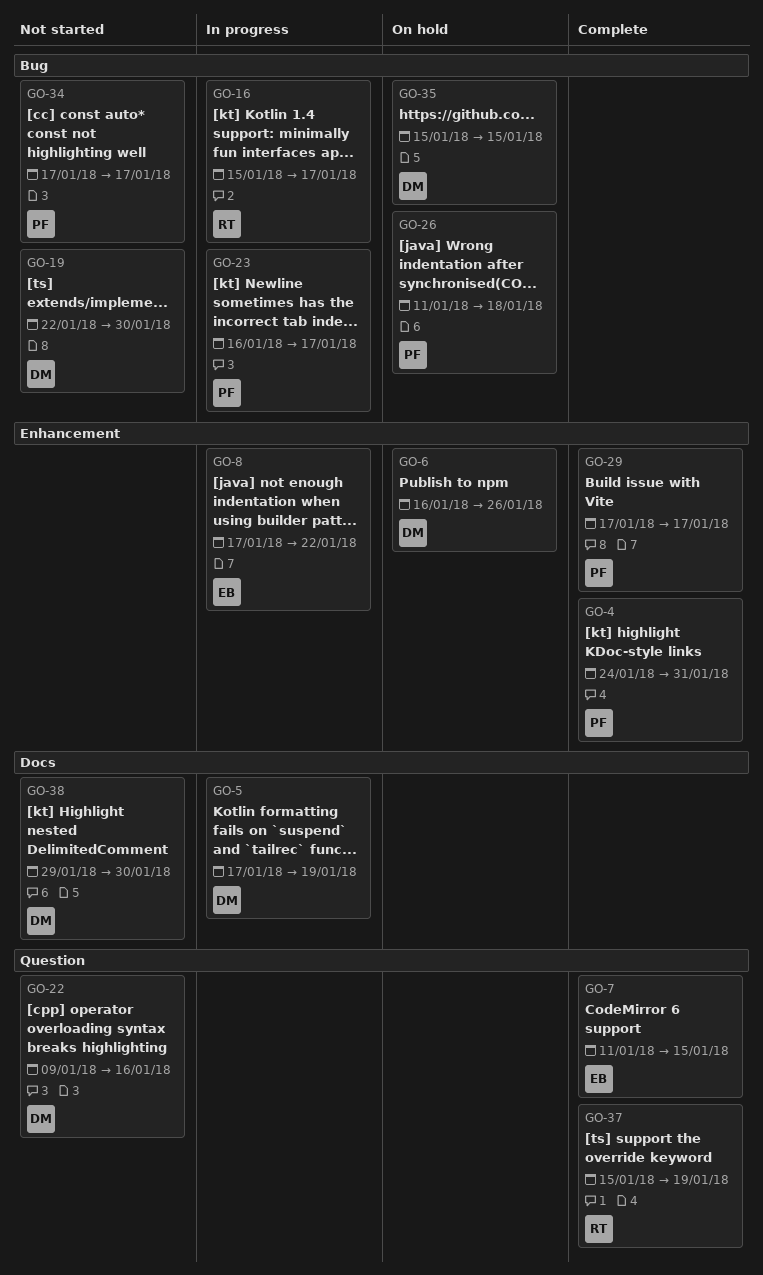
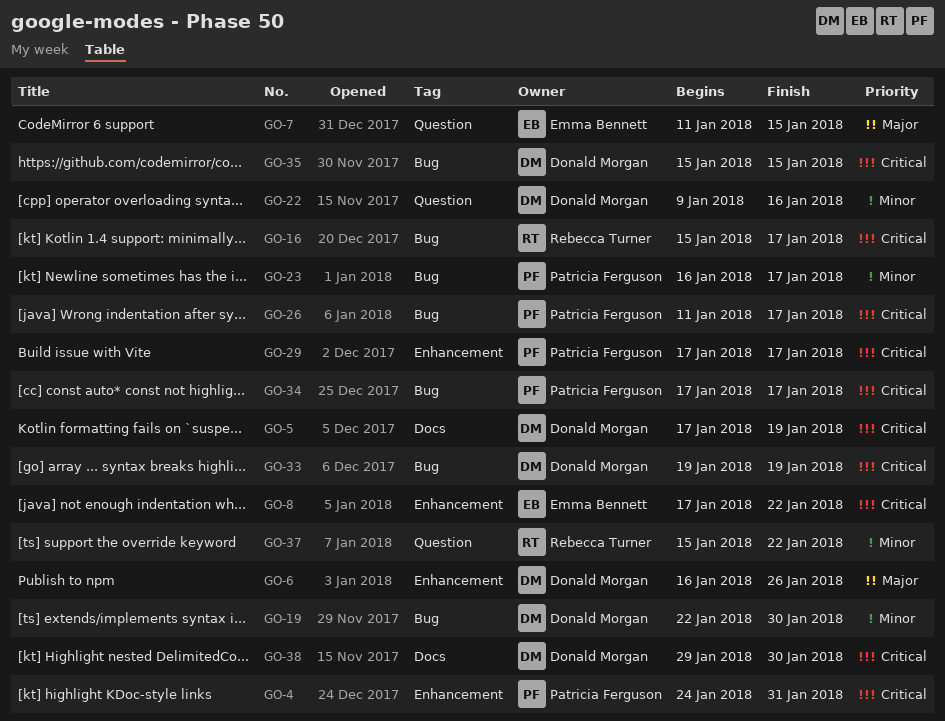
GO-26, due: Jan 18 -> Jan 17
GO-33: none -> present
GO-37, due: Jan 19 -> Jan 22

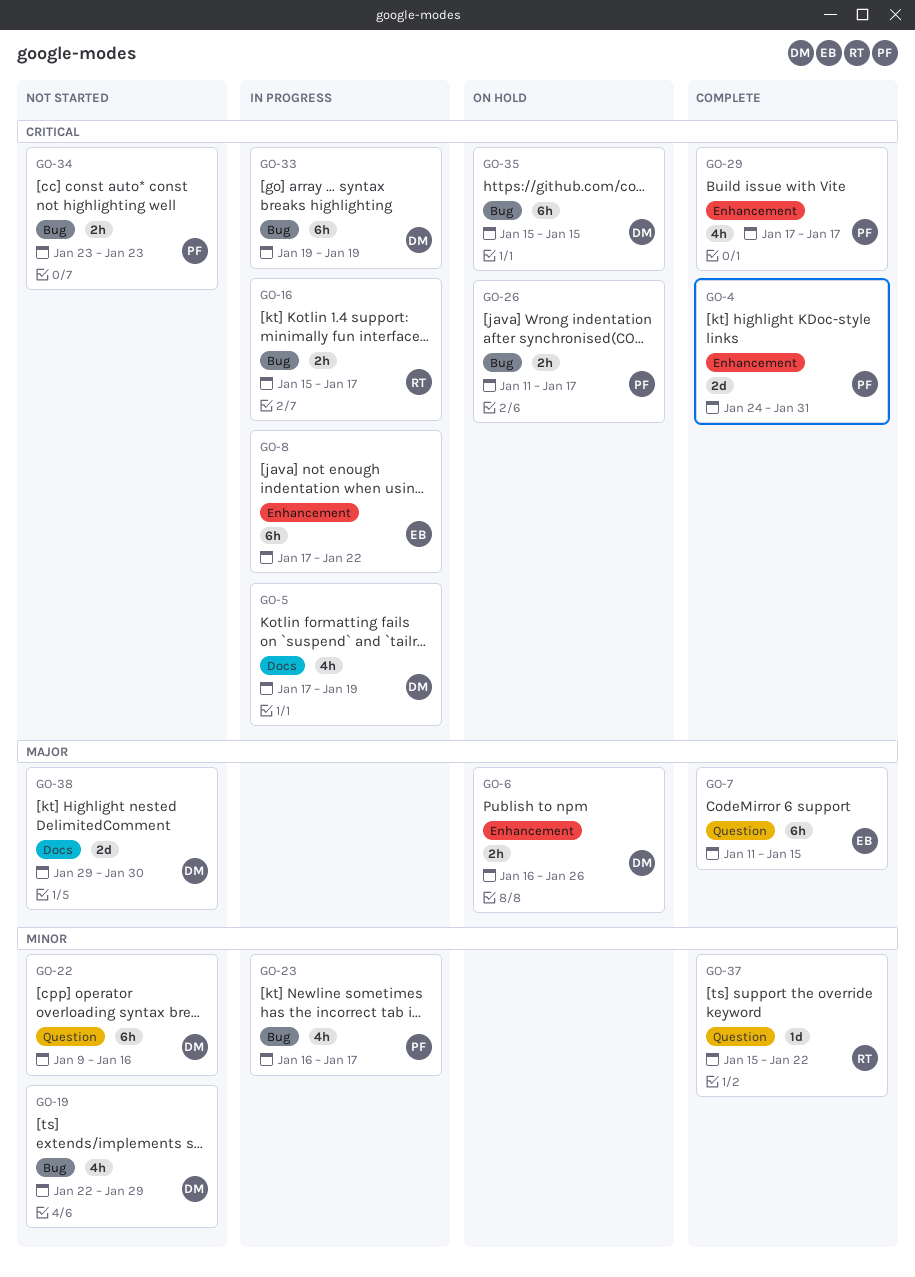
GO-19, due: Jan 30 -> Jan 29
GO-34, start: Jan 17 -> Jan 23
GO-34, due: Jan 17 -> Jan 23
GO-38, priority: Critical -> Major

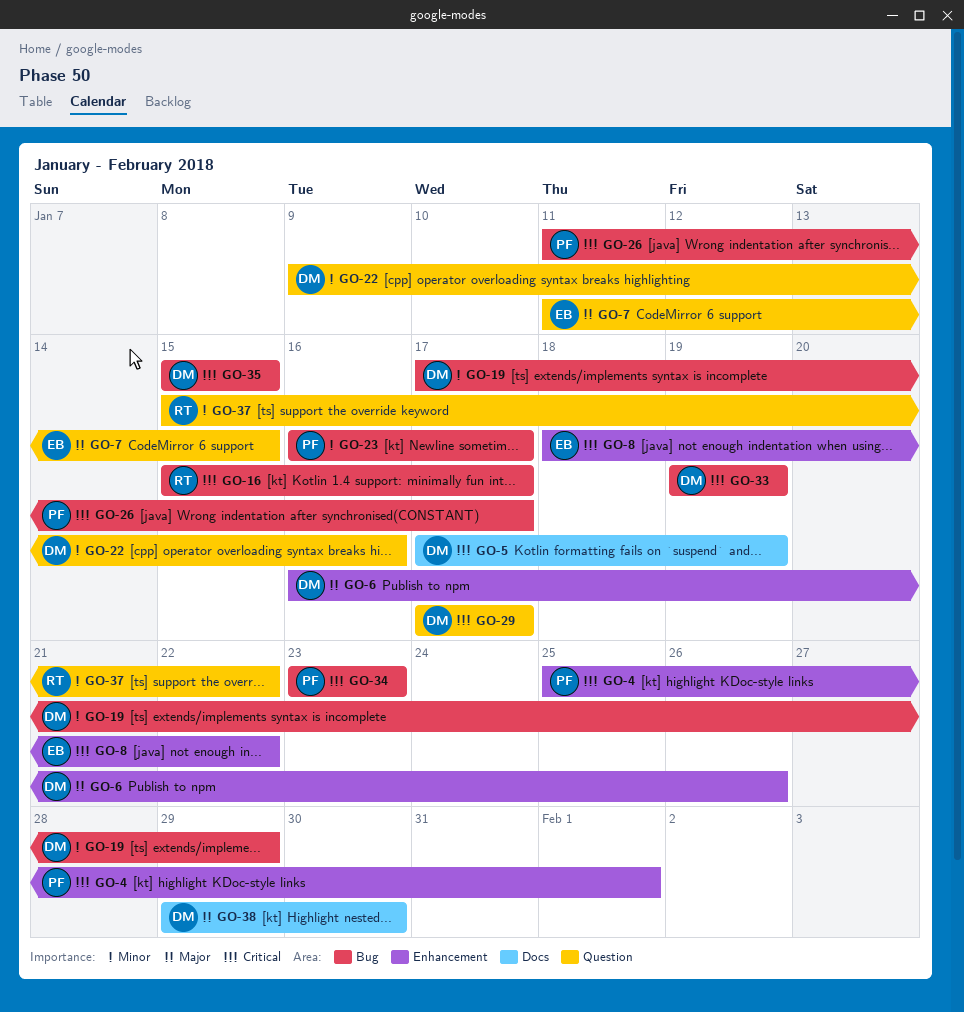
GO-4, start: Jan 24 -> Jan 25
GO-4, due: Jan 31 -> Feb 1
GO-8, start: Jan 17 -> Jan 18
GO-19, start: Jan 22 -> Jan 17
GO-29, owner: PF -> DM
GO-29, label: Enhancement -> Question

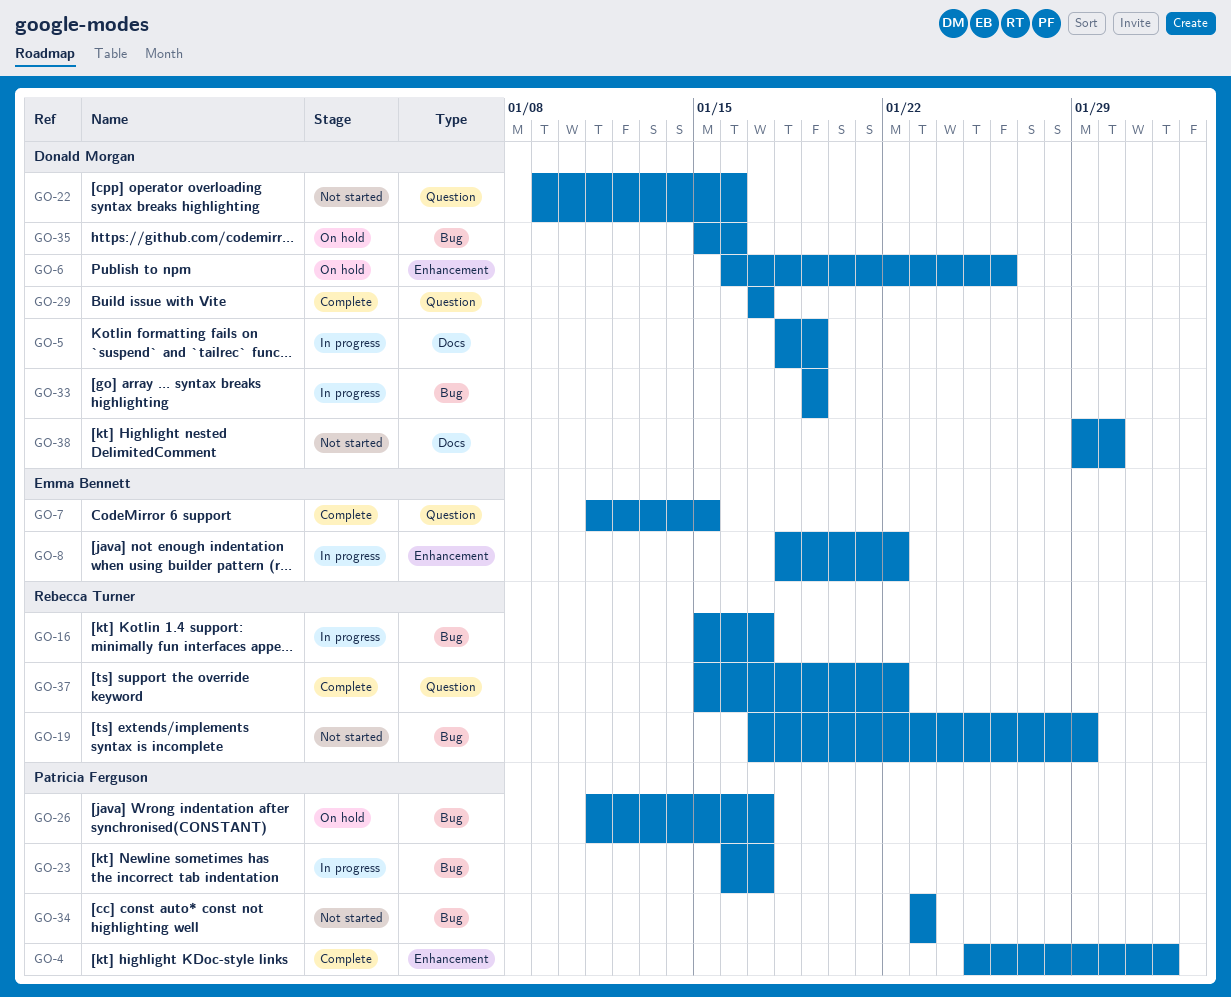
GO-5, start: Jan 17 -> Jan 18
GO-19, owner: Donald Morgan -> Rebecca Turner
GO-35, due: Jan 15 -> Jan 16

